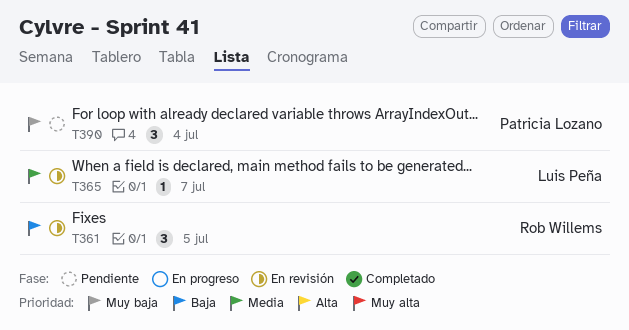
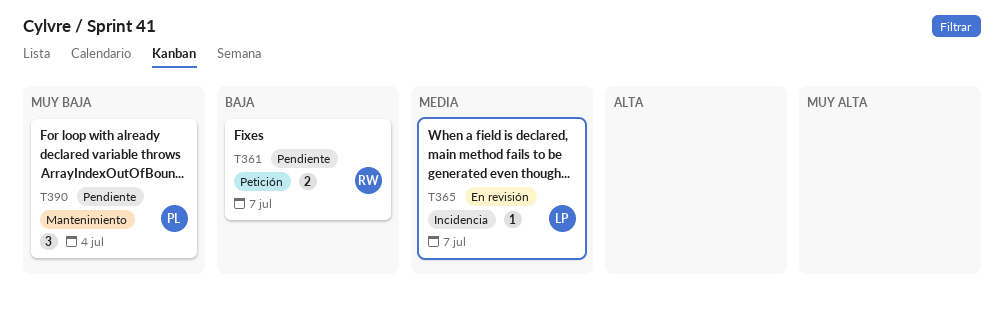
T361, status: En revisión -> Pendiente
T361, estimate: 3 -> 2
T361, due: Jul 5 -> Jul 7

